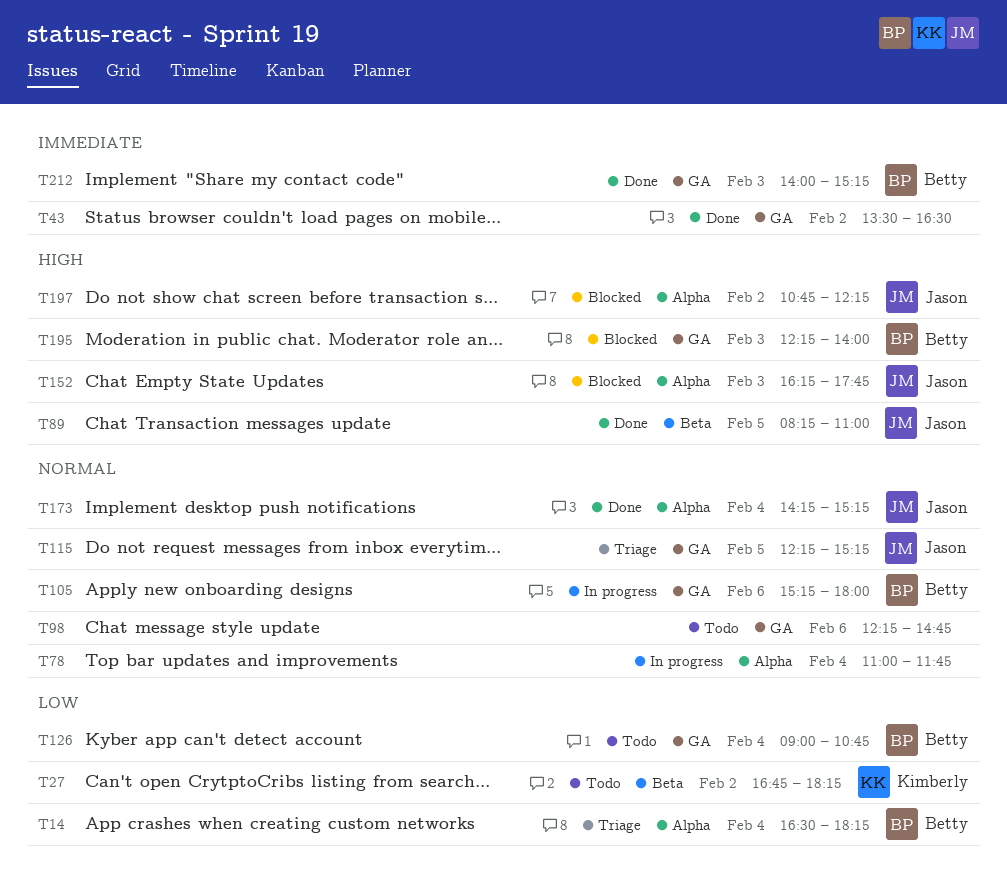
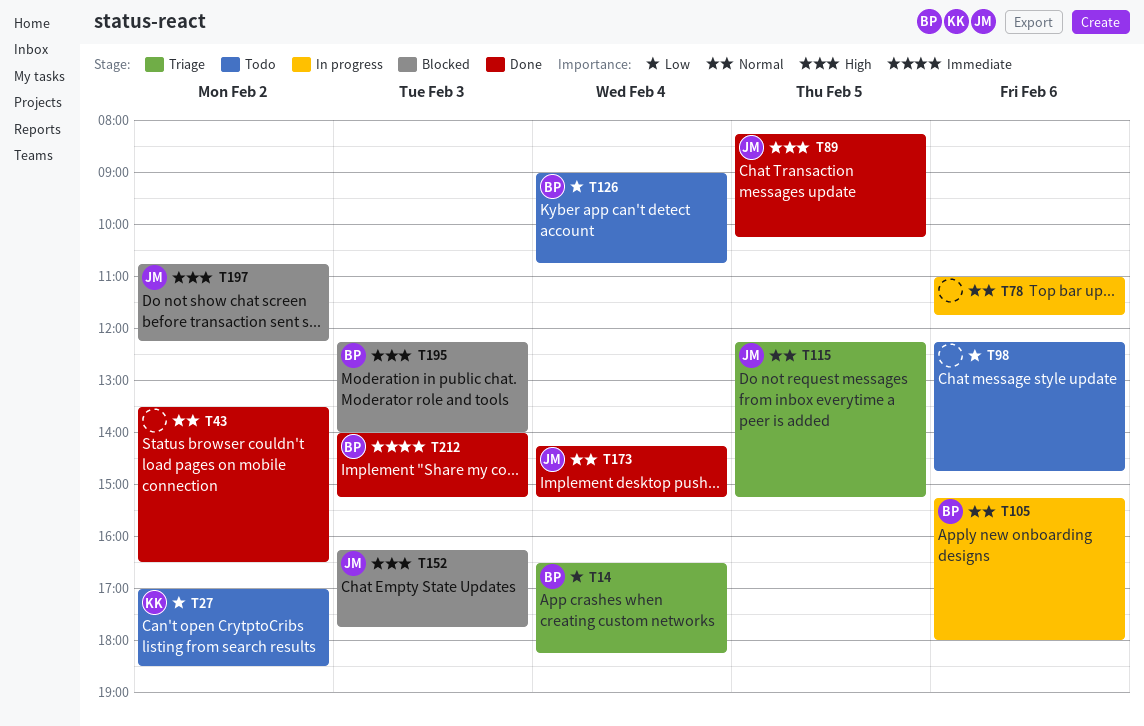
T27, begins: 16:45 -> 17:00
T27, ends: 18:15 -> 18:30
T43, priority: Immediate -> Normal
T78, day: Feb 4 -> Feb 6
T89, ends: 11:00 -> 10:15
T98, priority: Normal -> Low

